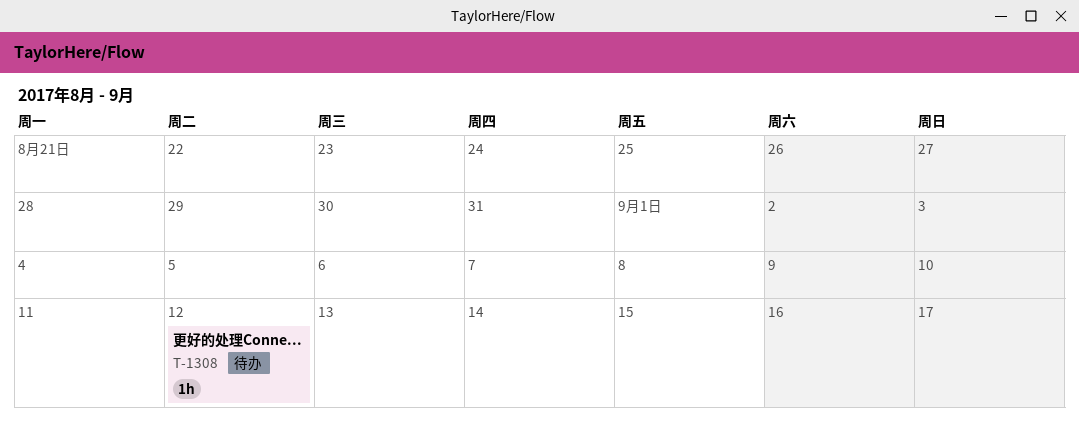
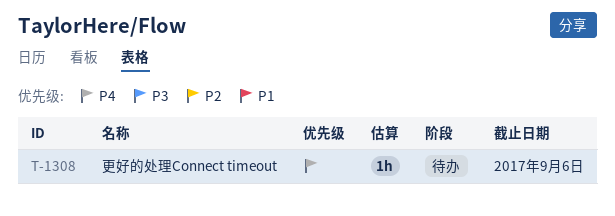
T-1308, due: Sep 12 -> Sep 6

